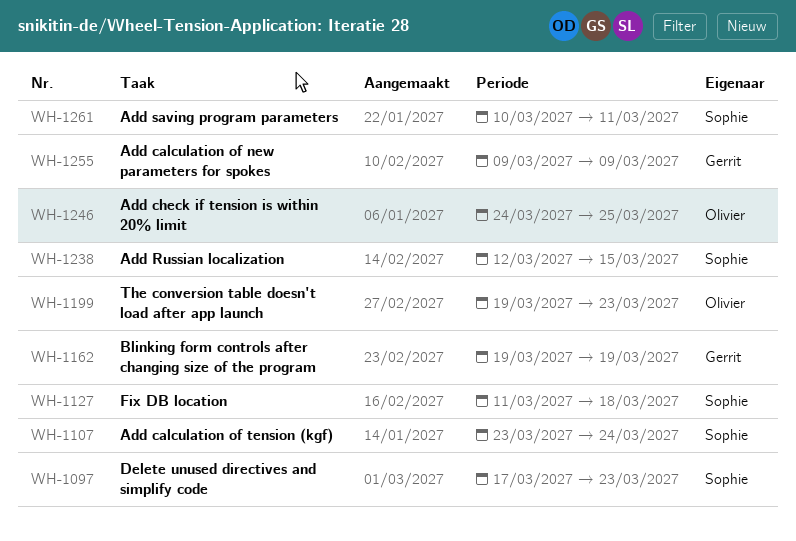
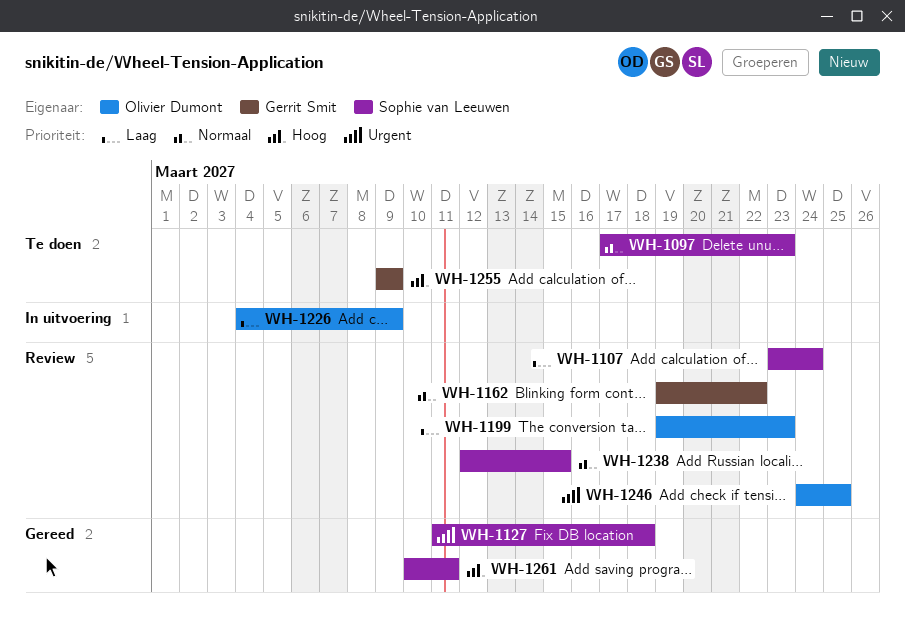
WH-1162, due: Mar 19 -> Mar 22
WH-1226: none -> present

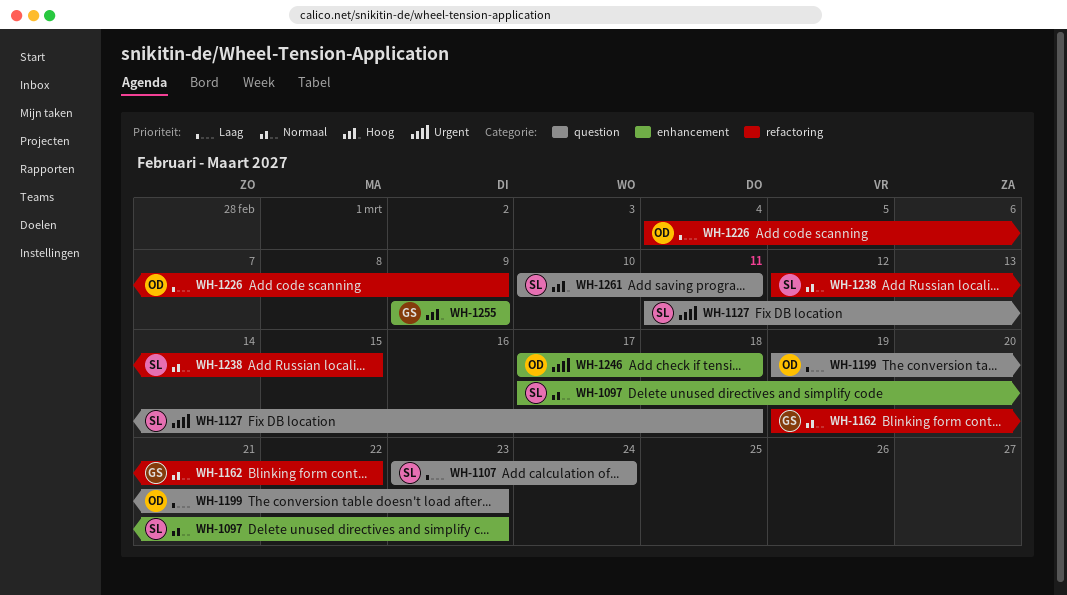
WH-1246, start: Mar 24 -> Mar 17
WH-1246, due: Mar 25 -> Mar 18

